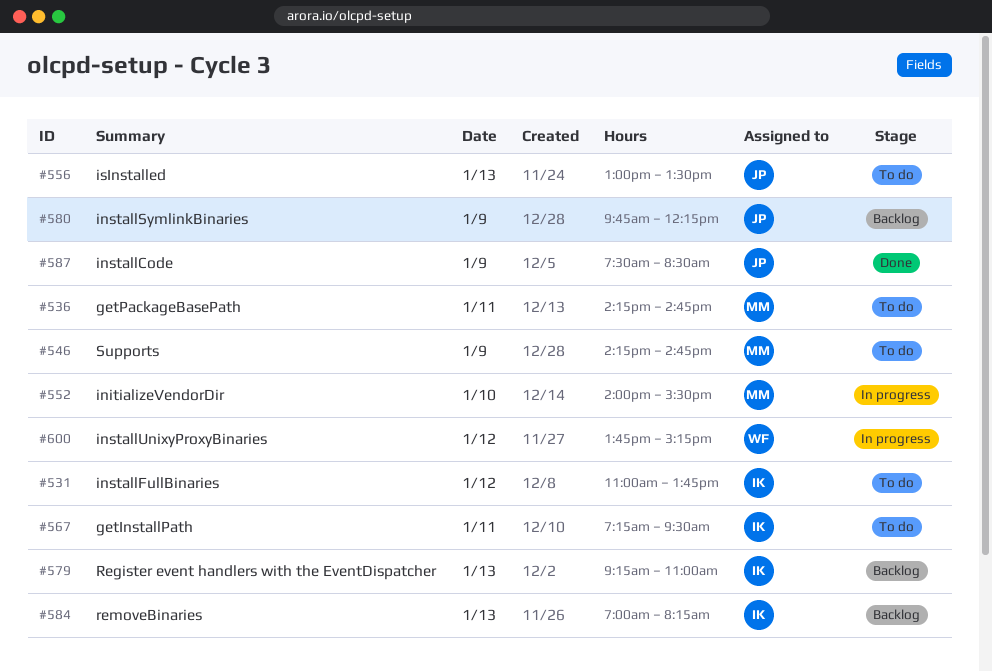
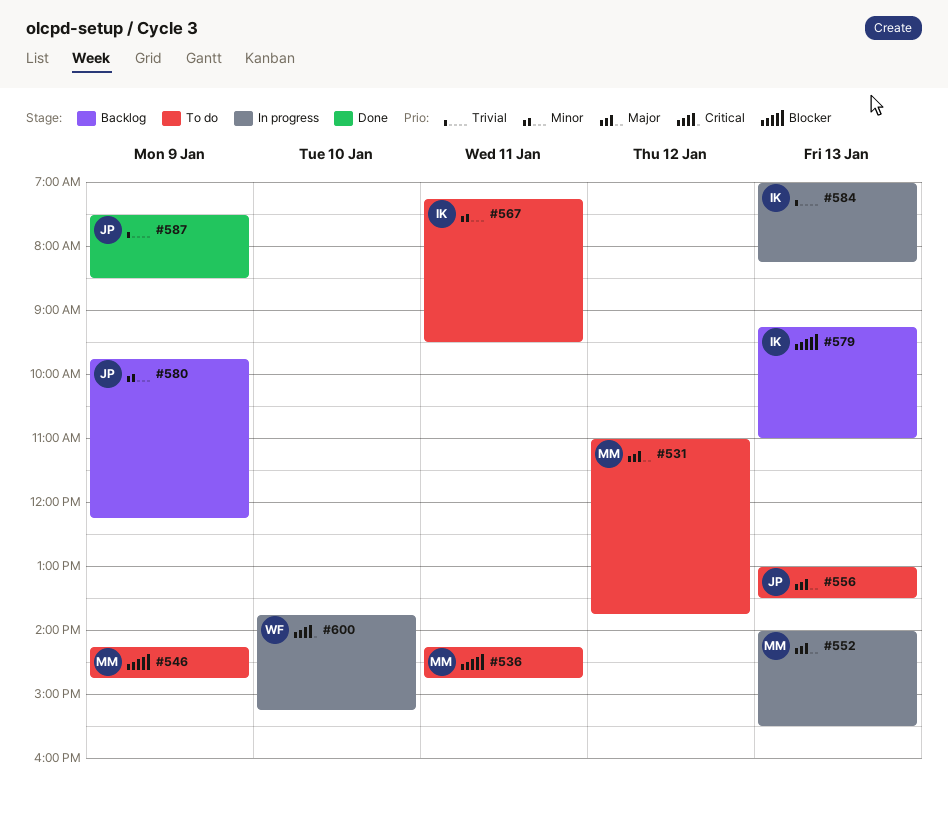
#531, owner: IK -> MM
#552, day: Jan 10 -> Jan 13
#584, status: Backlog -> In progress
#600, day: Jan 12 -> Jan 10

